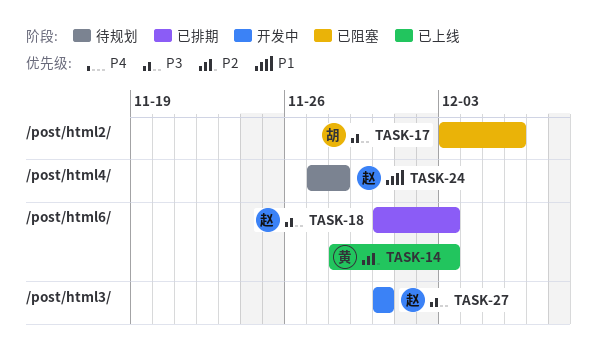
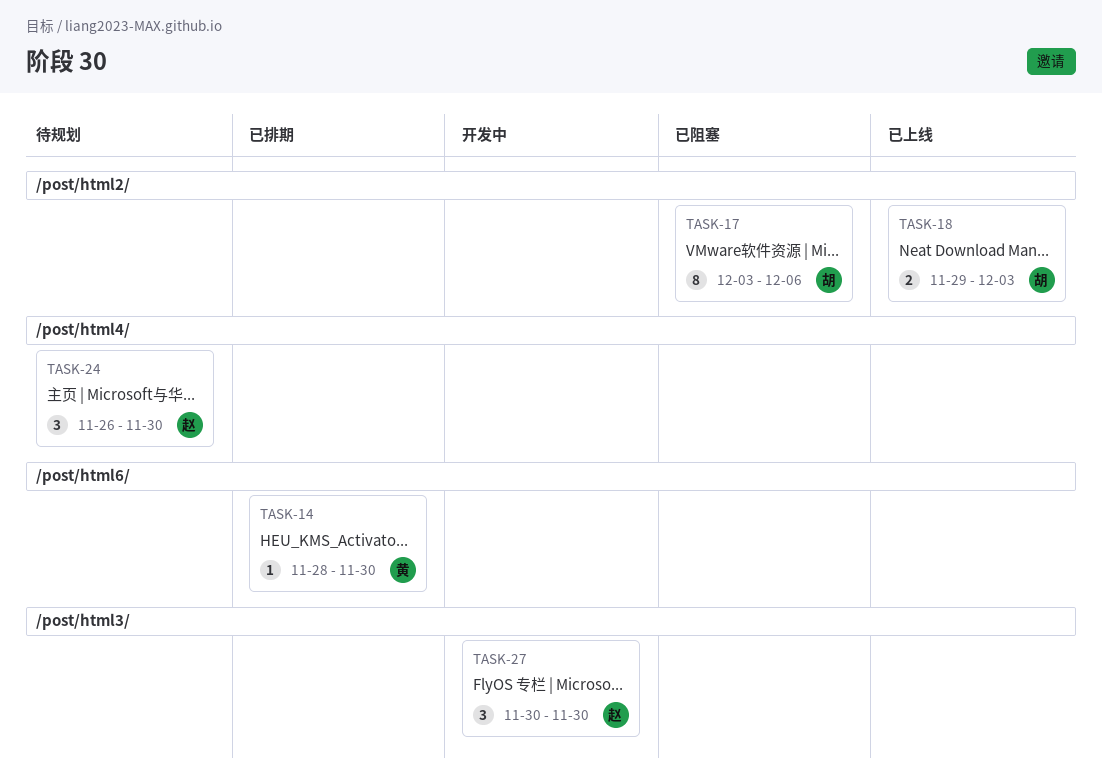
TASK-14, status: 已上线 -> 已排期
TASK-14, due: Dec 3 -> Nov 30
TASK-18, status: 已排期 -> 已上线
TASK-18, owner: 赵 -> 胡
TASK-18, label: /post/html6/ -> /post/html2/
TASK-18, start: Nov 30 -> Nov 29
TASK-24, start: Nov 27 -> Nov 26
TASK-24, due: Nov 28 -> Nov 30

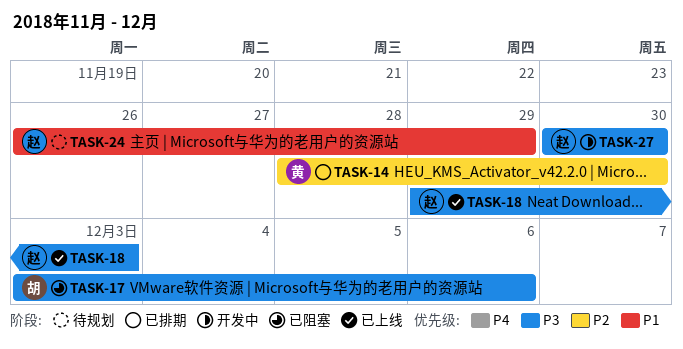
TASK-18, owner: 胡 -> 赵
TASK-24, due: Nov 30 -> Nov 29

